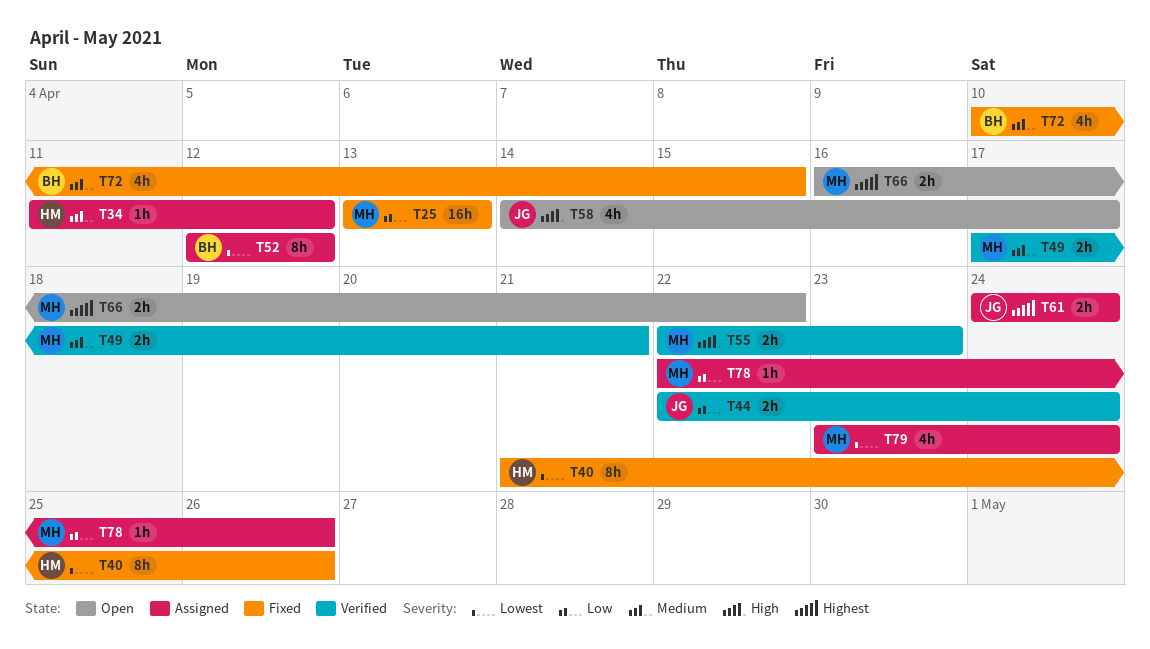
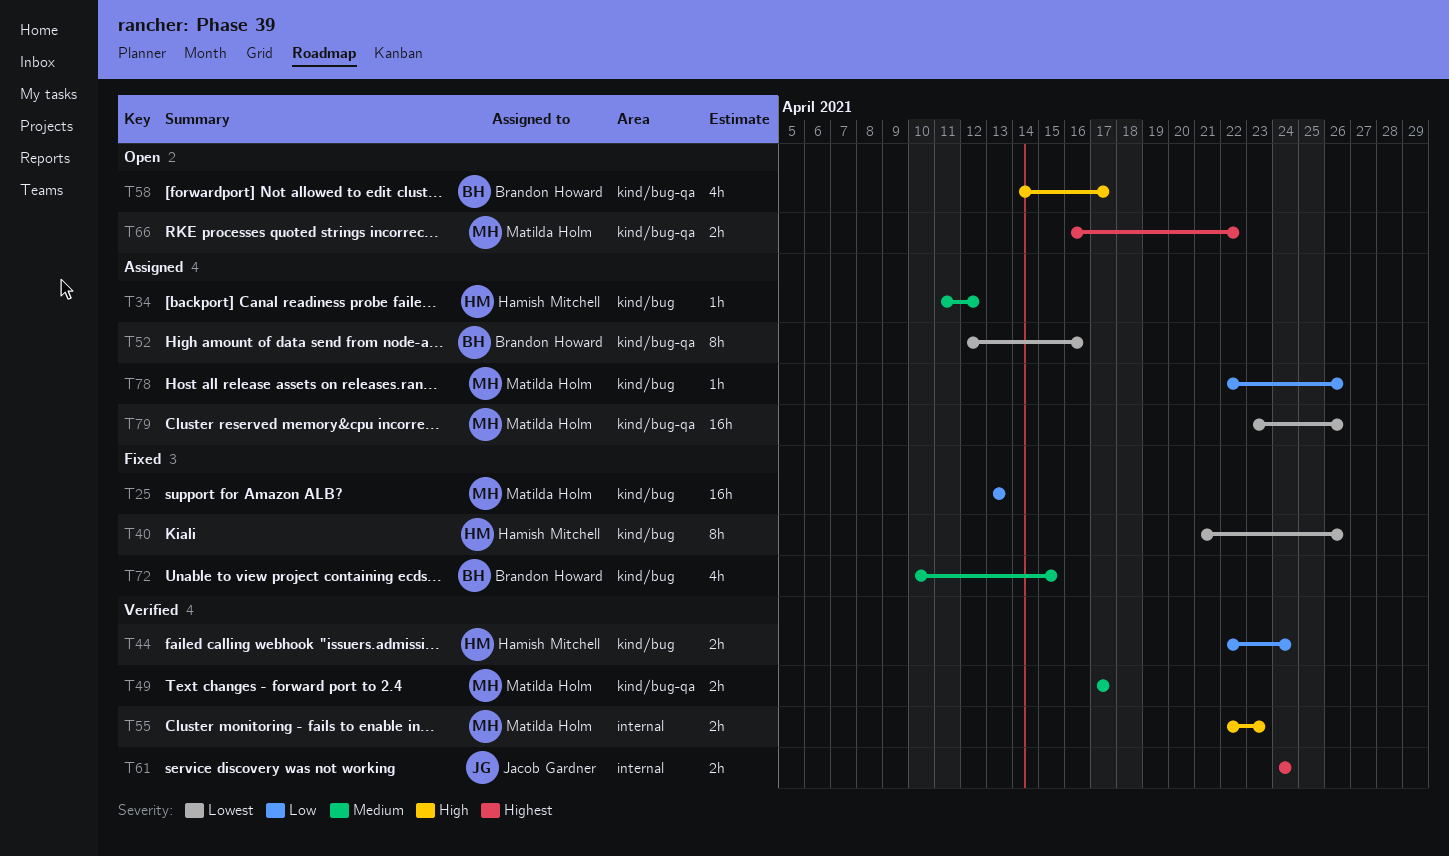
T44, owner: Jacob Gardner -> Hamish Mitchell
T49, due: Apr 21 -> Apr 17
T52, due: Apr 12 -> Apr 16
T58, owner: Jacob Gardner -> Brandon Howard
T61, status: Assigned -> Verified
T79, estimate: 4h -> 16h
T79, due: Apr 24 -> Apr 26

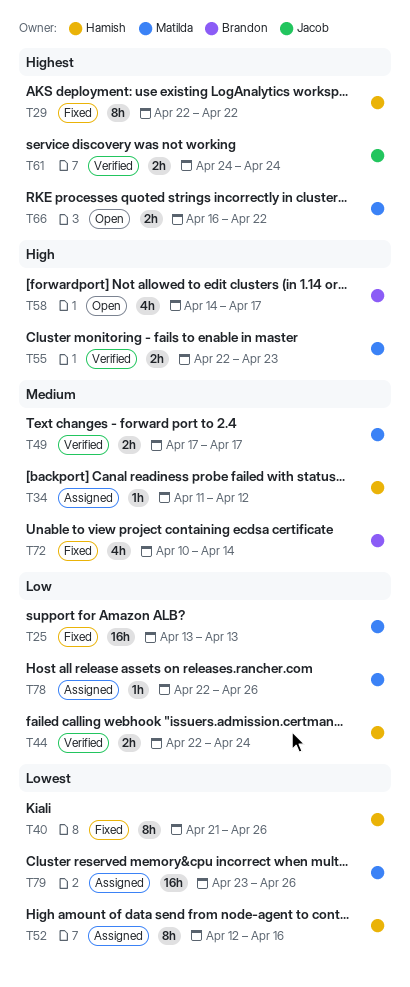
T29: none -> present
T52, owner: Brandon Howard -> Hamish Mitchell
T72, due: Apr 15 -> Apr 14

